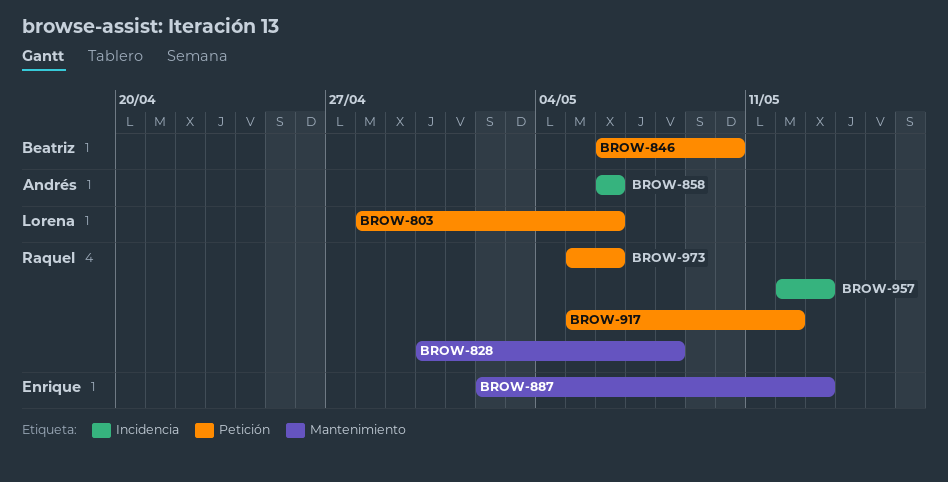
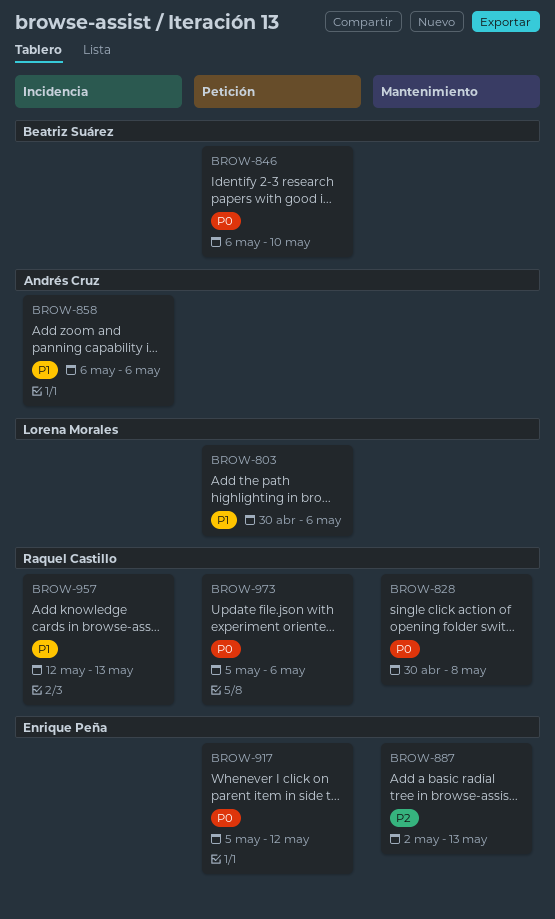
BROW-803, start: Apr 28 -> Apr 30
BROW-917, owner: Raquel Castillo -> Enrique Peña

